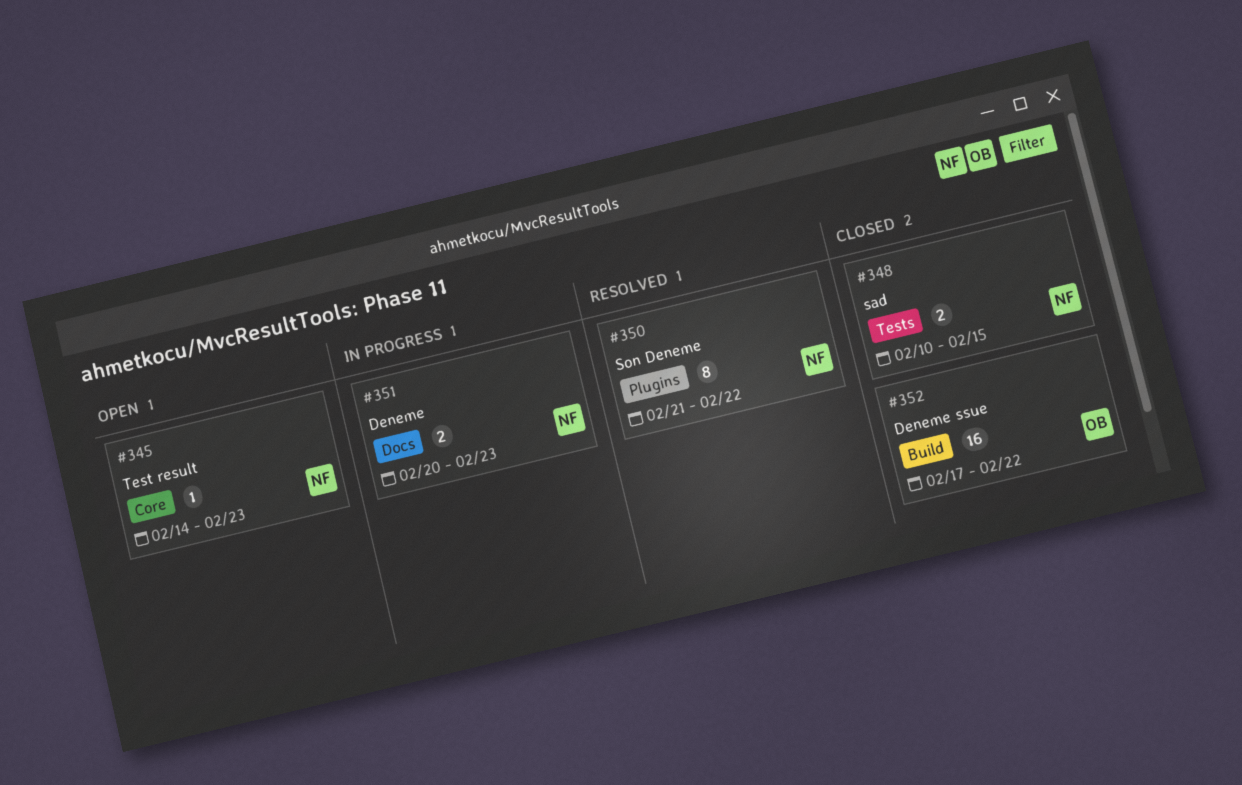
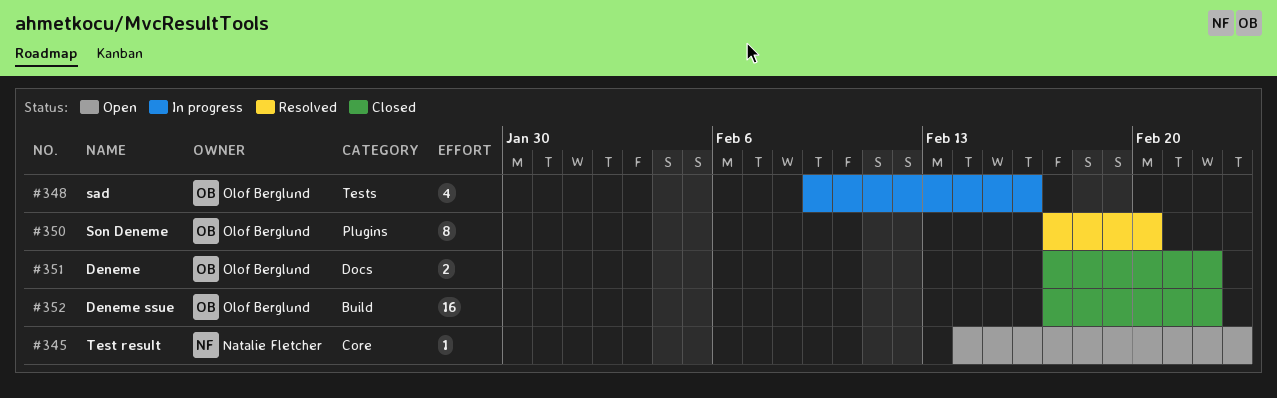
#348, status: Closed -> In progress
#348, owner: Natalie Fletcher -> Olof Berglund
#348, estimate: 2 -> 4
#348, start: Feb 10 -> Feb 9
#348, due: Feb 15 -> Feb 16
#350, owner: Natalie Fletcher -> Olof Berglund
#350, start: Feb 21 -> Feb 17
#350, due: Feb 22 -> Feb 20
#351, status: In progress -> Closed
#351, owner: Natalie Fletcher -> Olof Berglund
#351, start: Feb 20 -> Feb 17
#351, due: Feb 23 -> Feb 22

